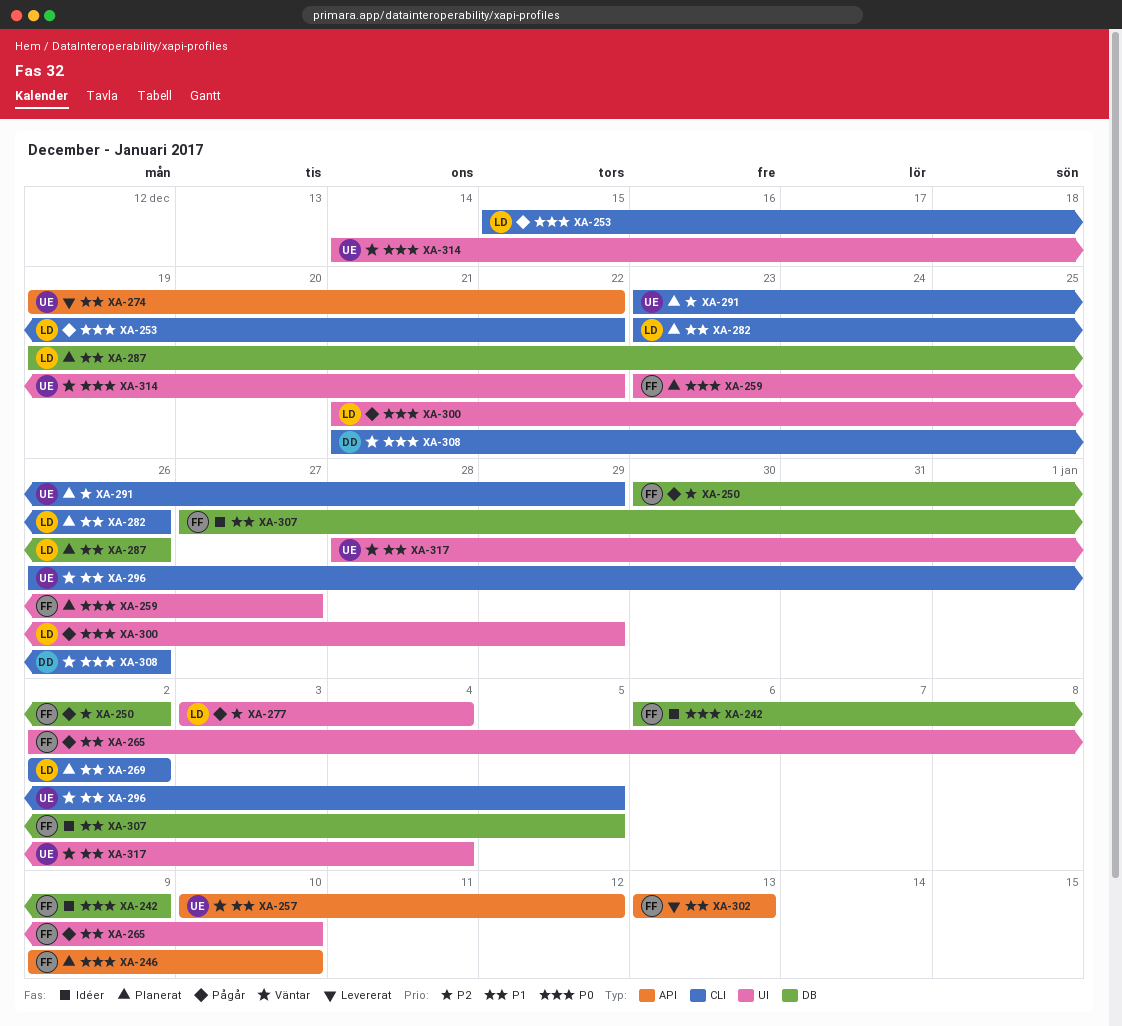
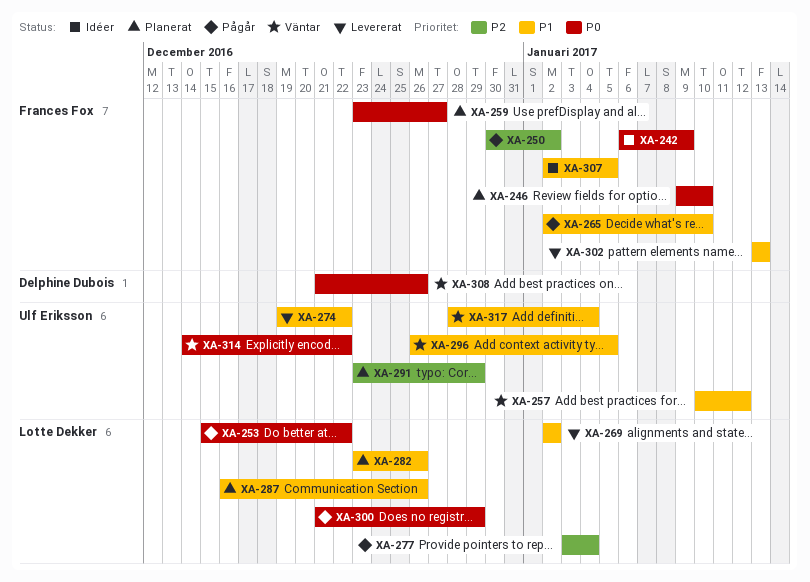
XA-269, status: Planerat -> Levererat
XA-287, start: Dec 19 -> Dec 16
XA-307, start: Dec 27 -> Jan 2

